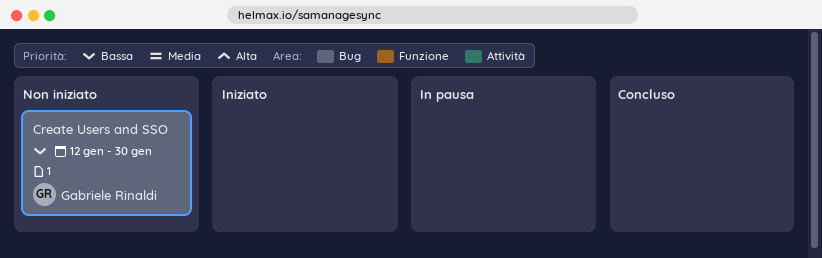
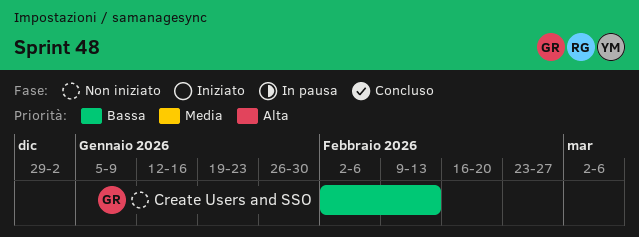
Create Users and SSO, start: Jan 12 -> Feb 2
Create Users and SSO, due: Jan 30 -> Feb 13

